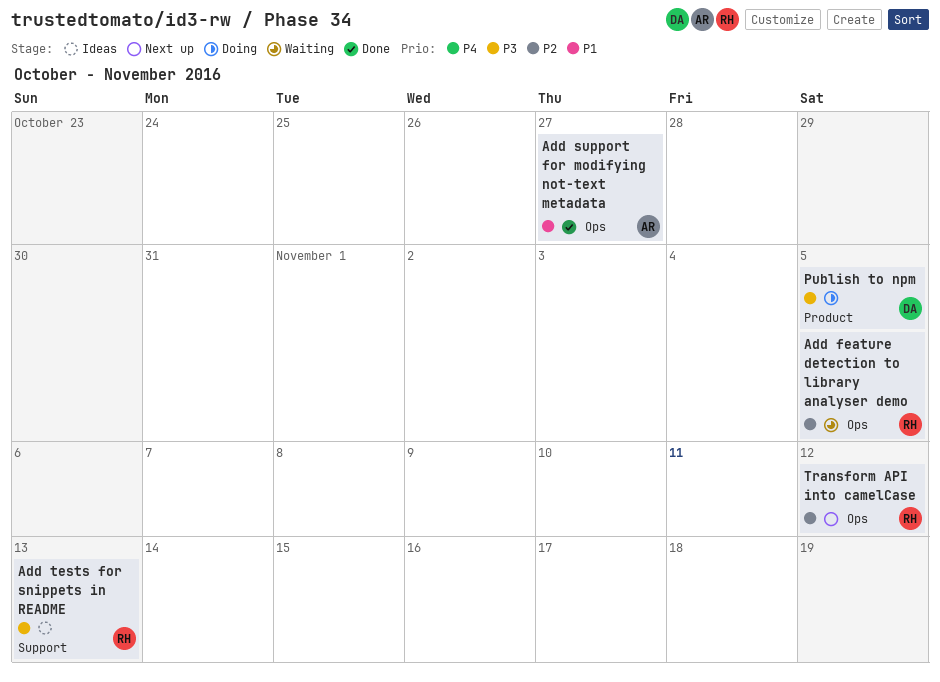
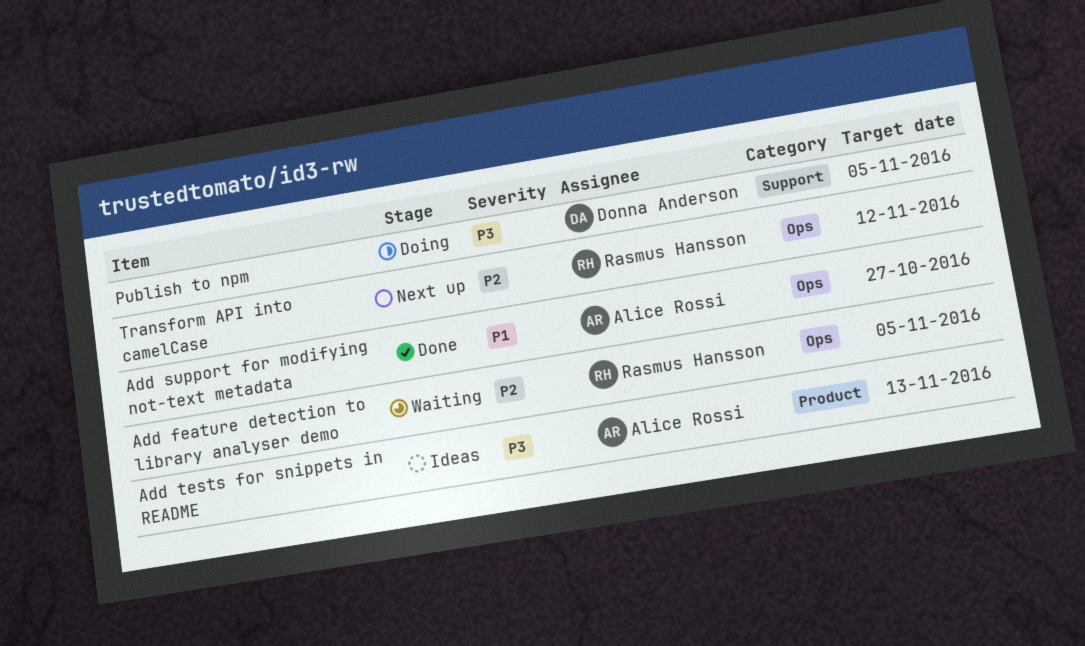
Add tests for snippets in README, owner: Rasmus Hansson -> Alice Rossi
Add tests for snippets in README, label: Support -> Product
Publish to npm, label: Product -> Support

